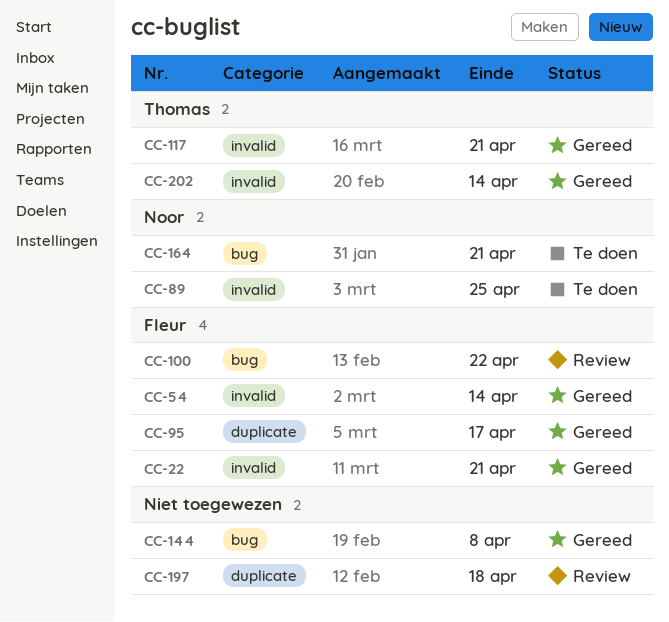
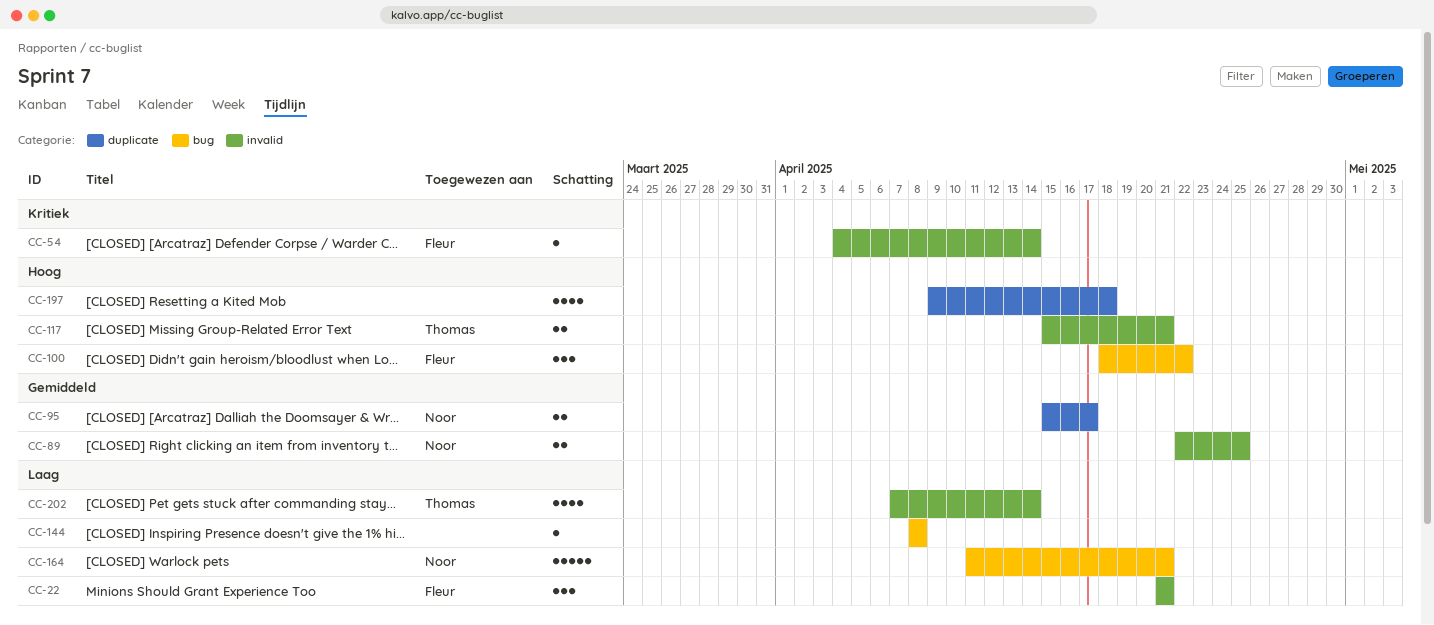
CC-95, owner: Fleur -> Noor

